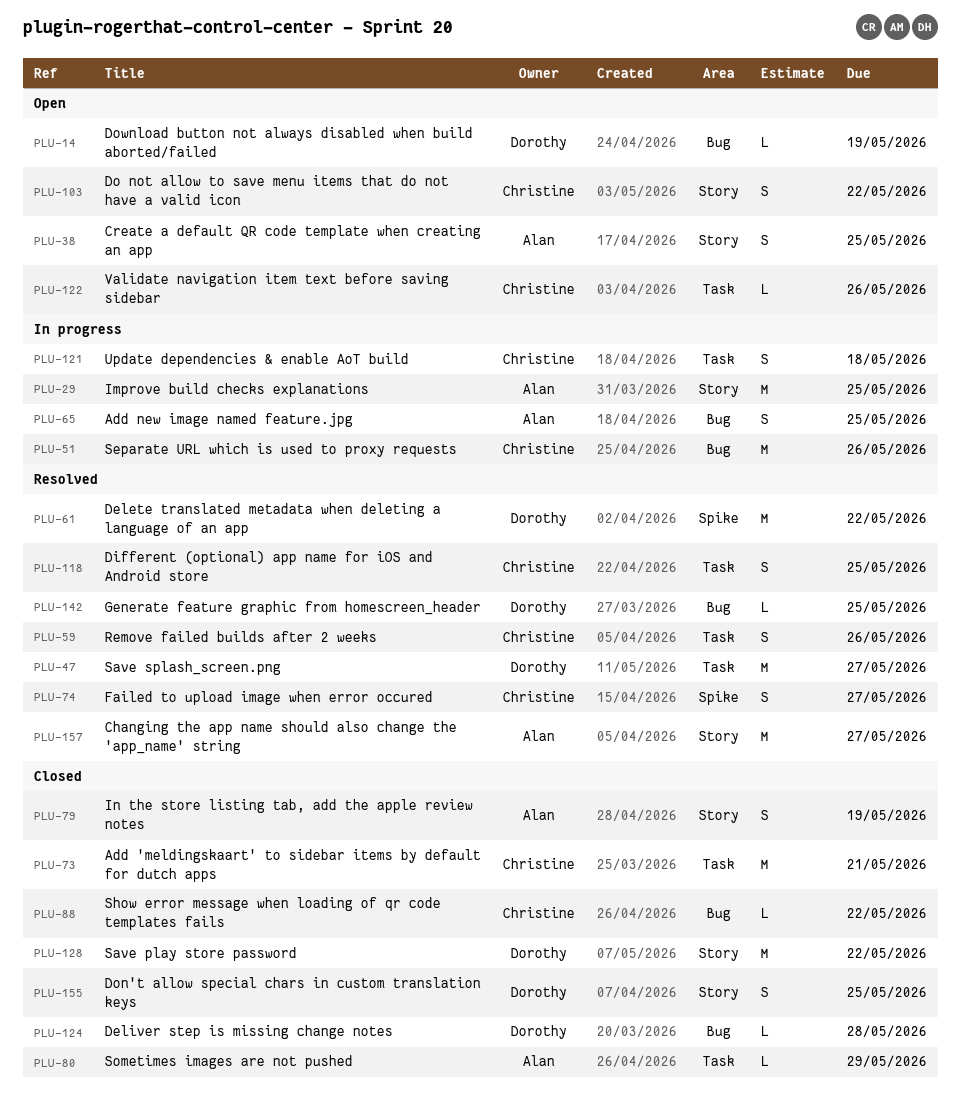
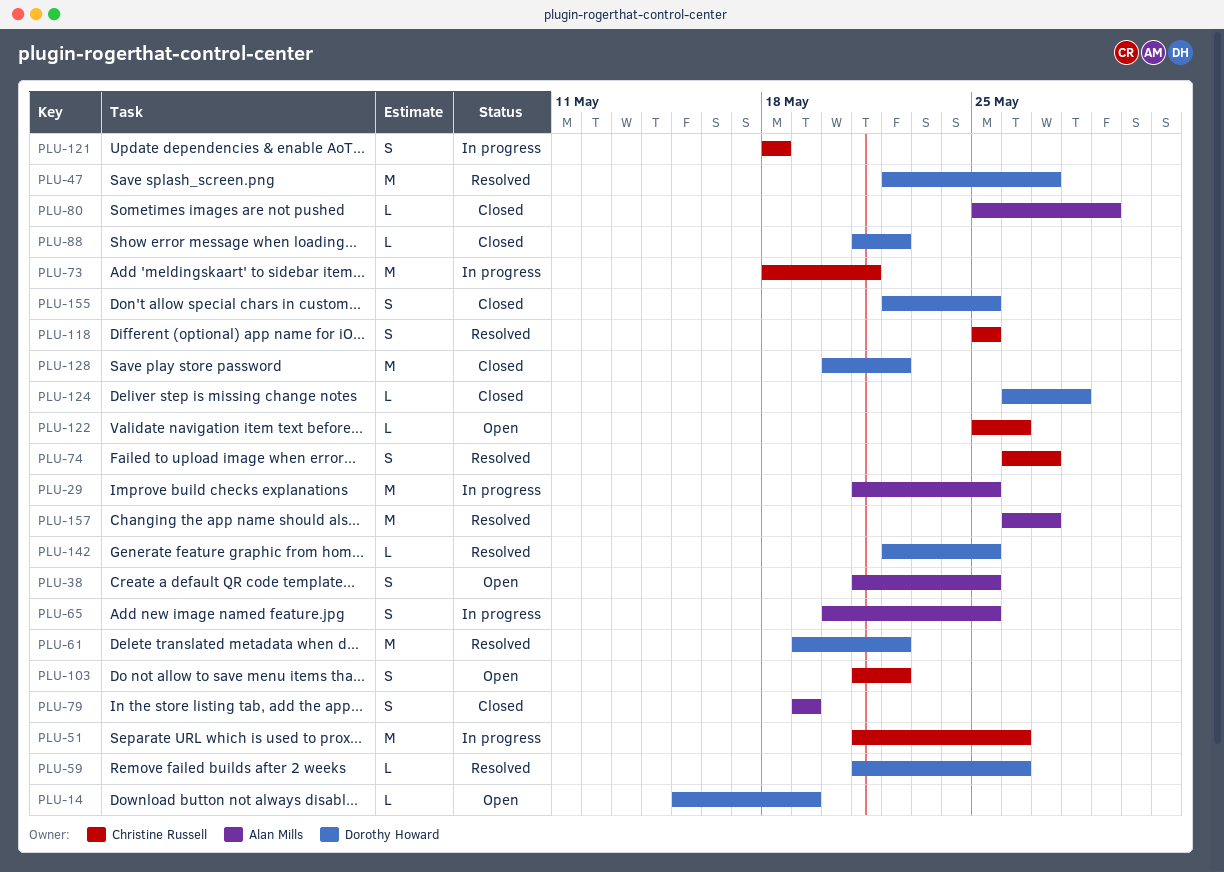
PLU-59, owner: Christine Russell -> Dorothy Howard
PLU-59, estimate: S -> L
PLU-73, status: Closed -> In progress
PLU-88, owner: Christine Russell -> Dorothy Howard

